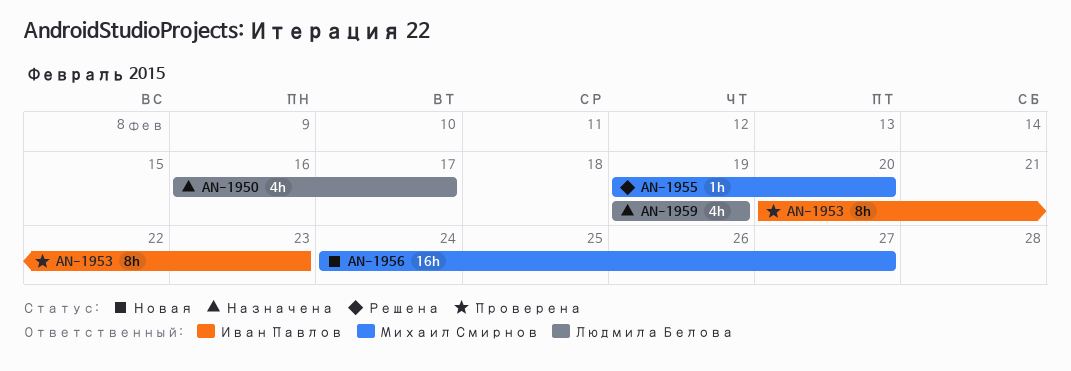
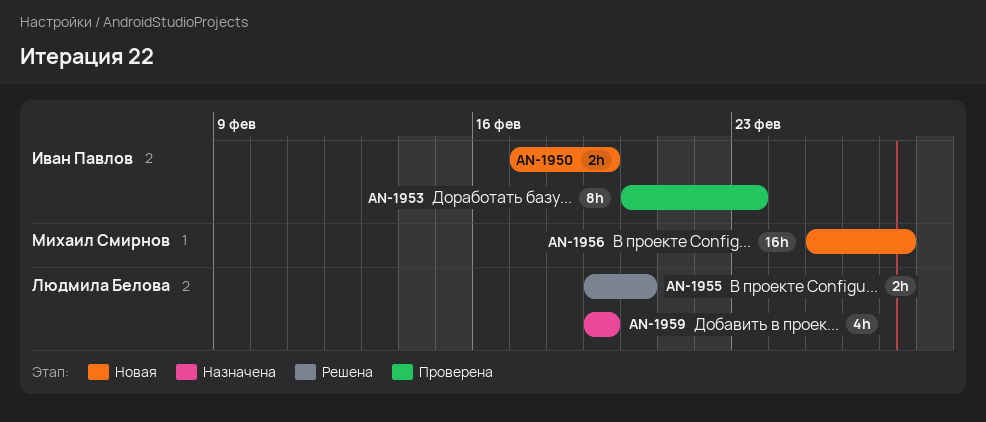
AN-1950, status: Назначена -> Новая
AN-1950, owner: Людмила Белова -> Иван Павлов
AN-1950, estimate: 4h -> 2h
AN-1950, start: Feb 16 -> Feb 17
AN-1950, due: Feb 17 -> Feb 19
AN-1955, owner: Михаил Смирнов -> Людмила Белова
AN-1955, estimate: 1h -> 2h
AN-1956, start: Feb 24 -> Feb 25

